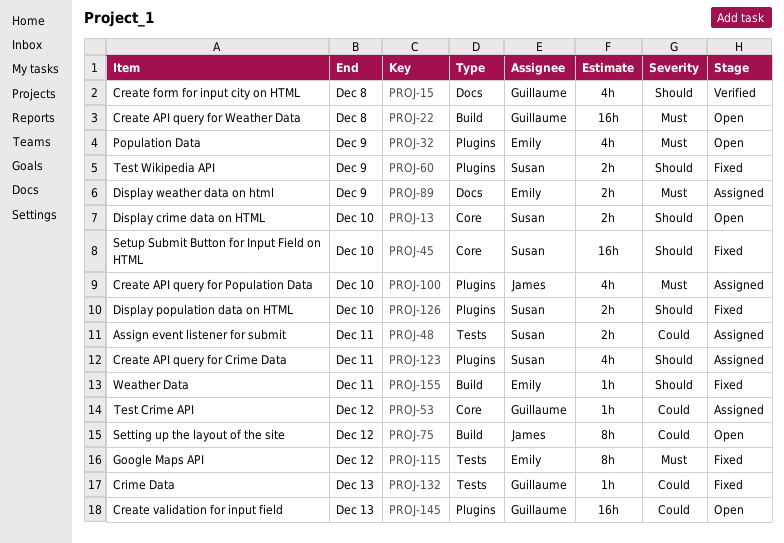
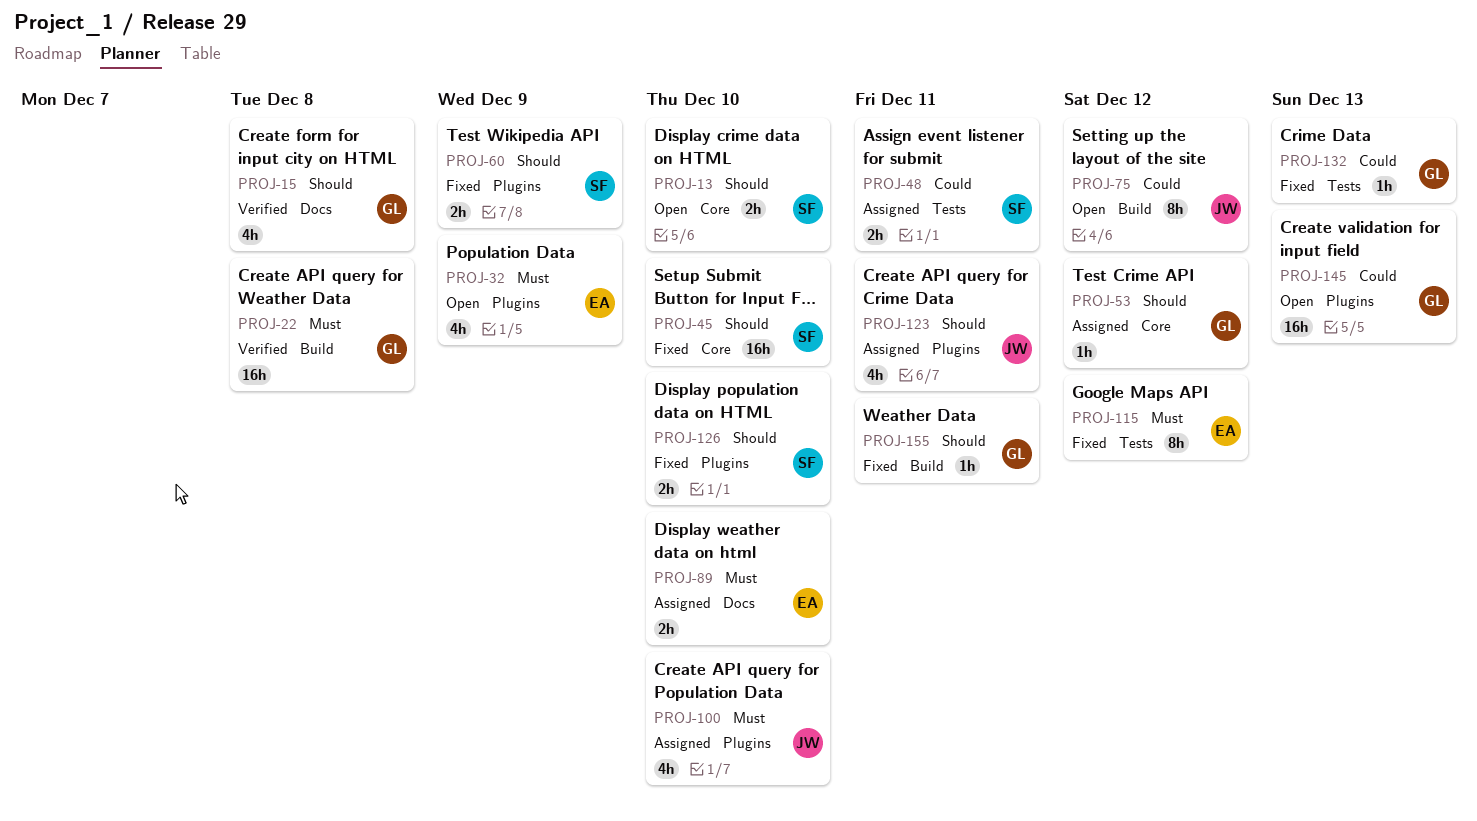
PROJ-22, status: Open -> Verified
PROJ-53, priority: Could -> Should
PROJ-89, due: Dec 9 -> Dec 10
PROJ-123, owner: Susan -> James
PROJ-155, owner: Emily -> Guillaume

